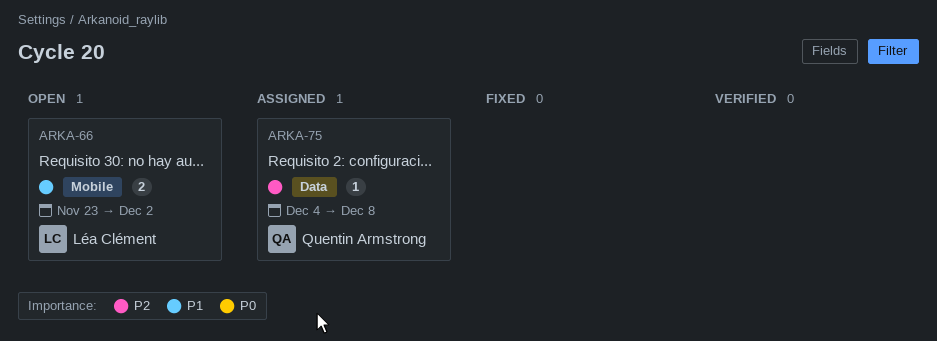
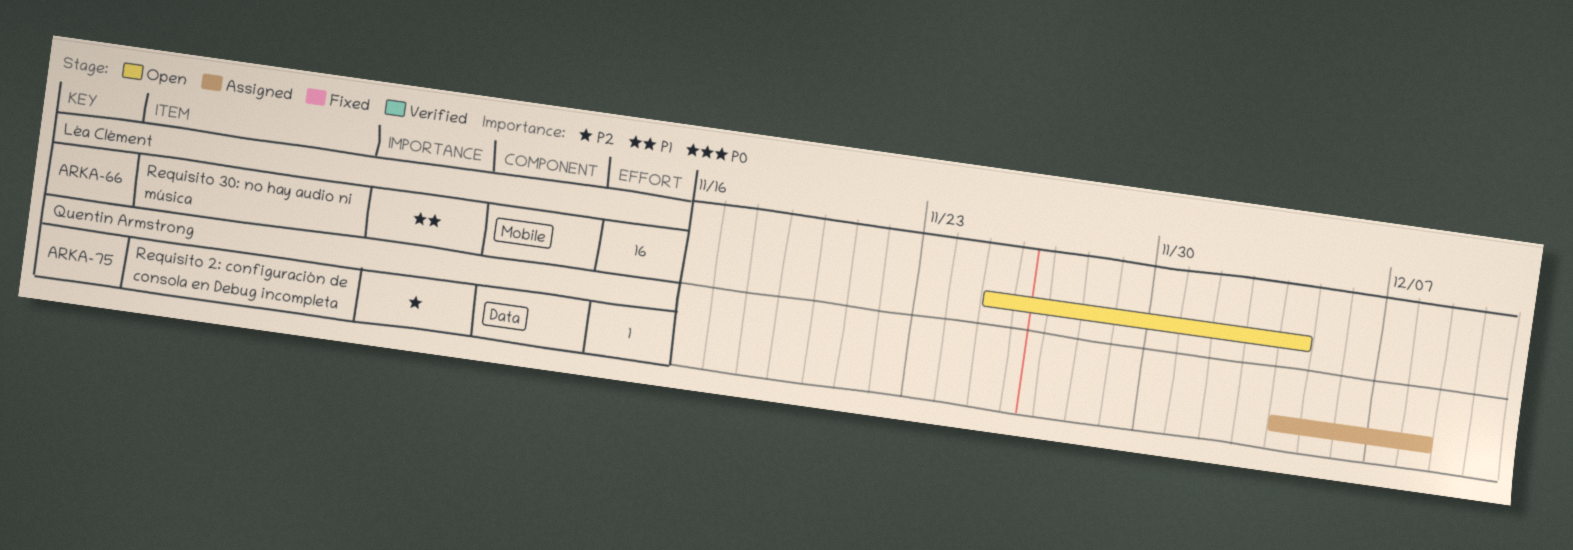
ARKA-66, estimate: 2 -> 16
ARKA-66, start: Nov 23 -> Nov 25
ARKA-66, due: Dec 2 -> Dec 4

